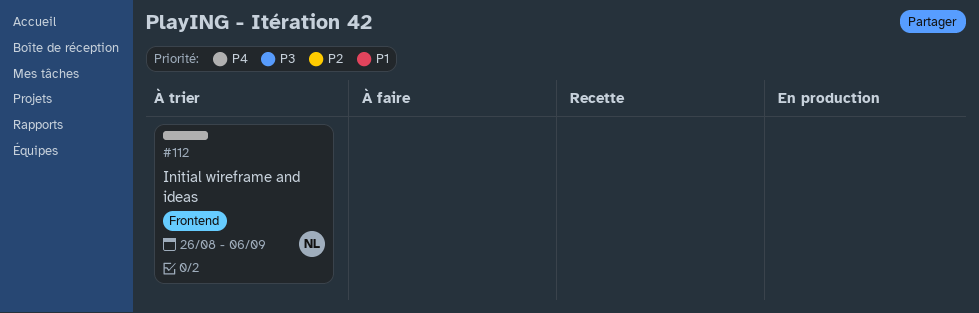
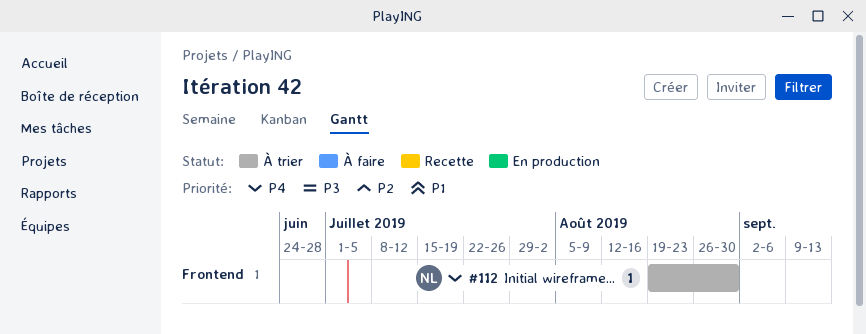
#112, start: Aug 26 -> Aug 19
#112, due: Sep 6 -> Aug 30

